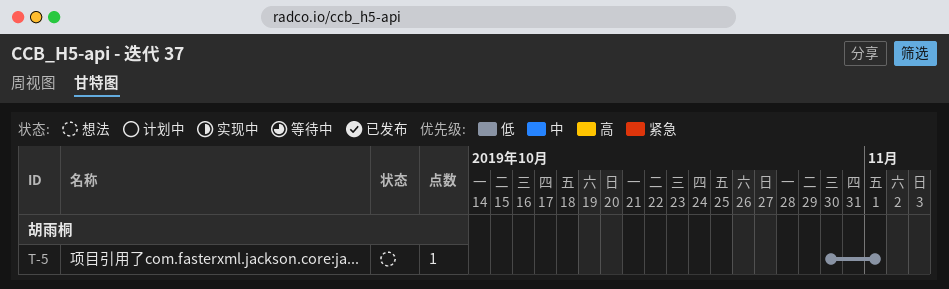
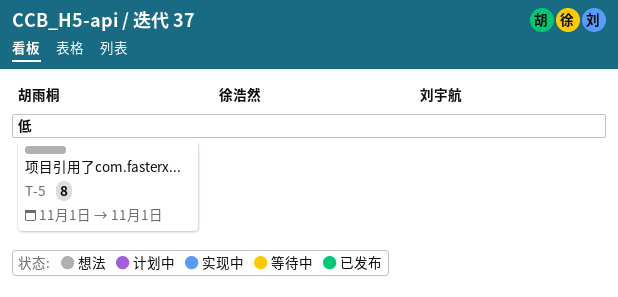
T-5, estimate: 1 -> 8
T-5, start: Oct 30 -> Nov 1

